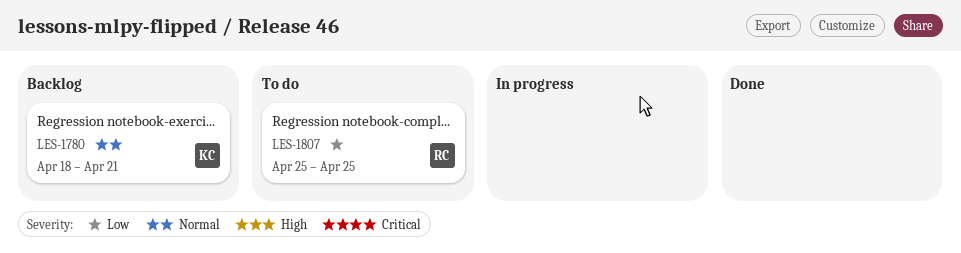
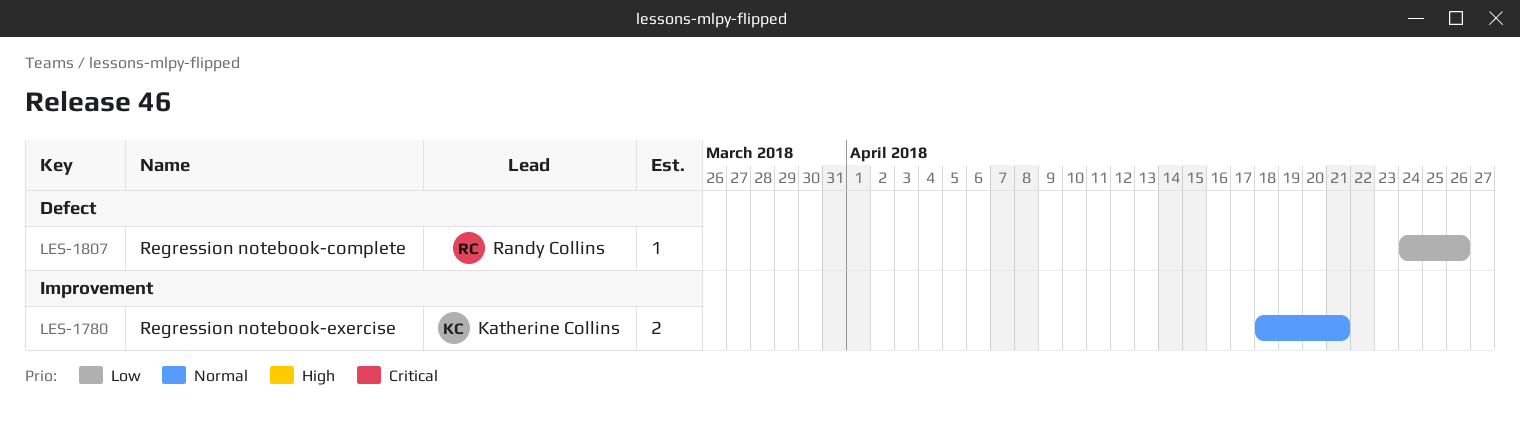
LES-1807, start: Apr 25 -> Apr 24
LES-1807, due: Apr 25 -> Apr 26

